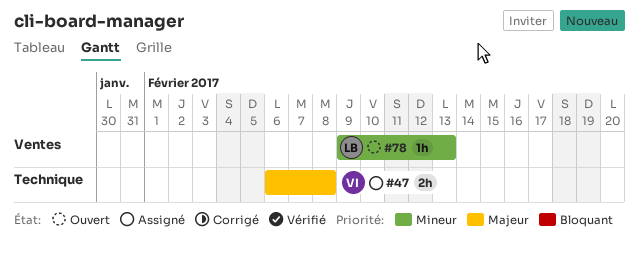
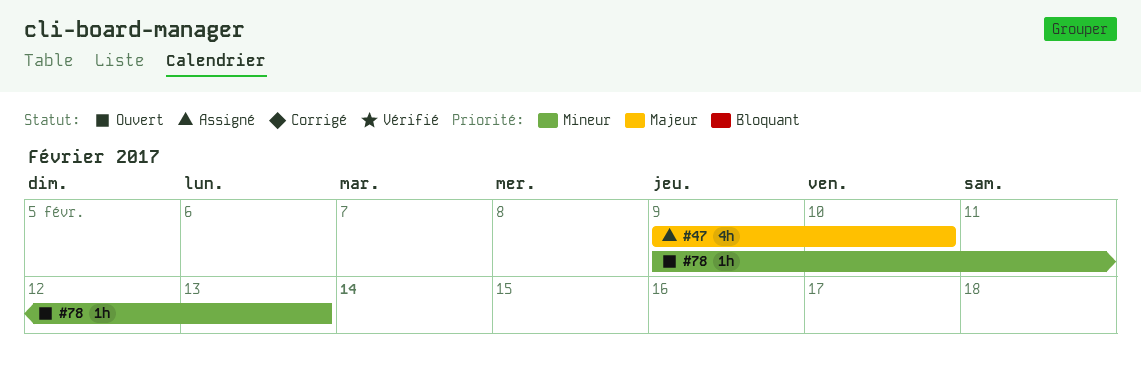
#47, estimate: 2h -> 4h
#47, start: Feb 6 -> Feb 9
#47, due: Feb 8 -> Feb 10

